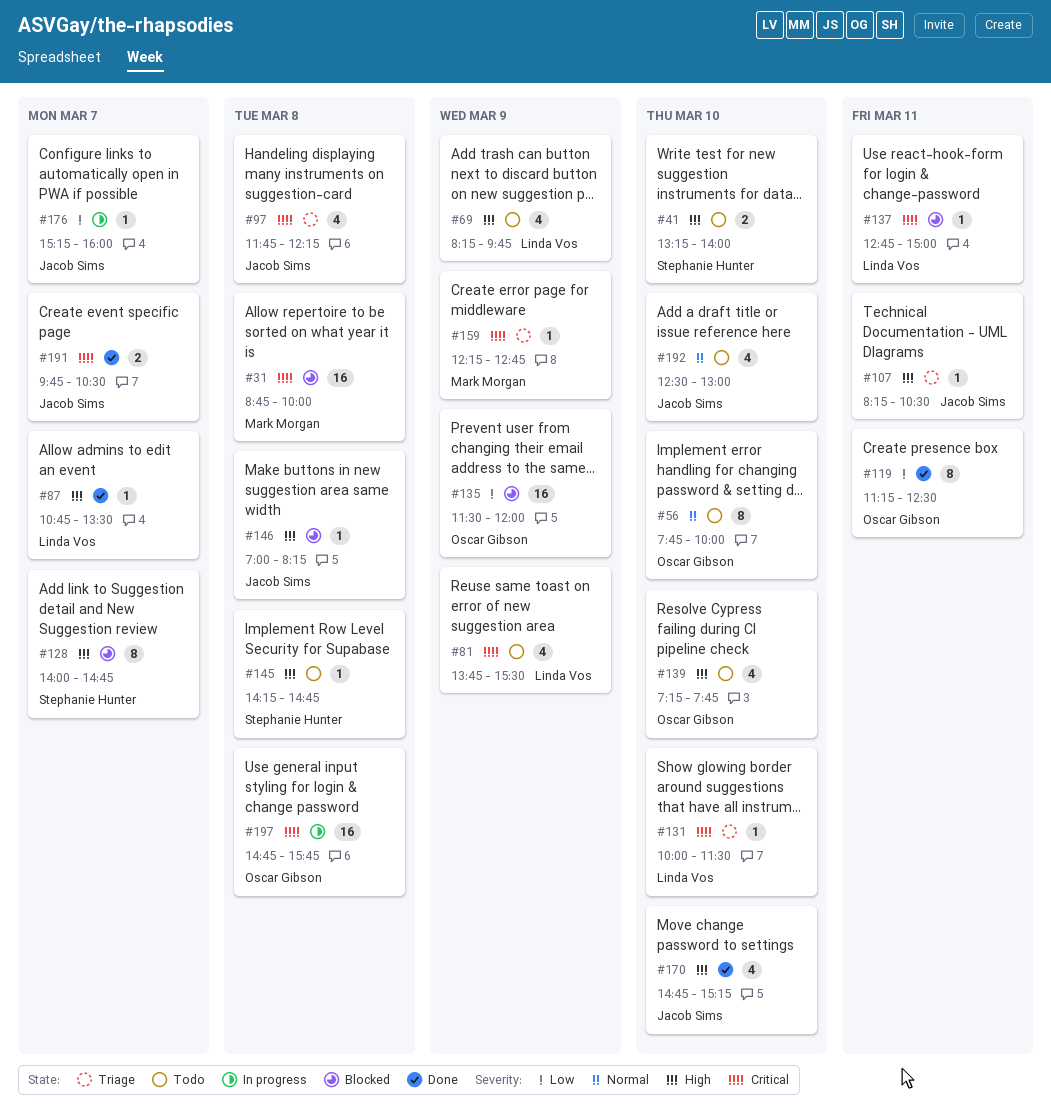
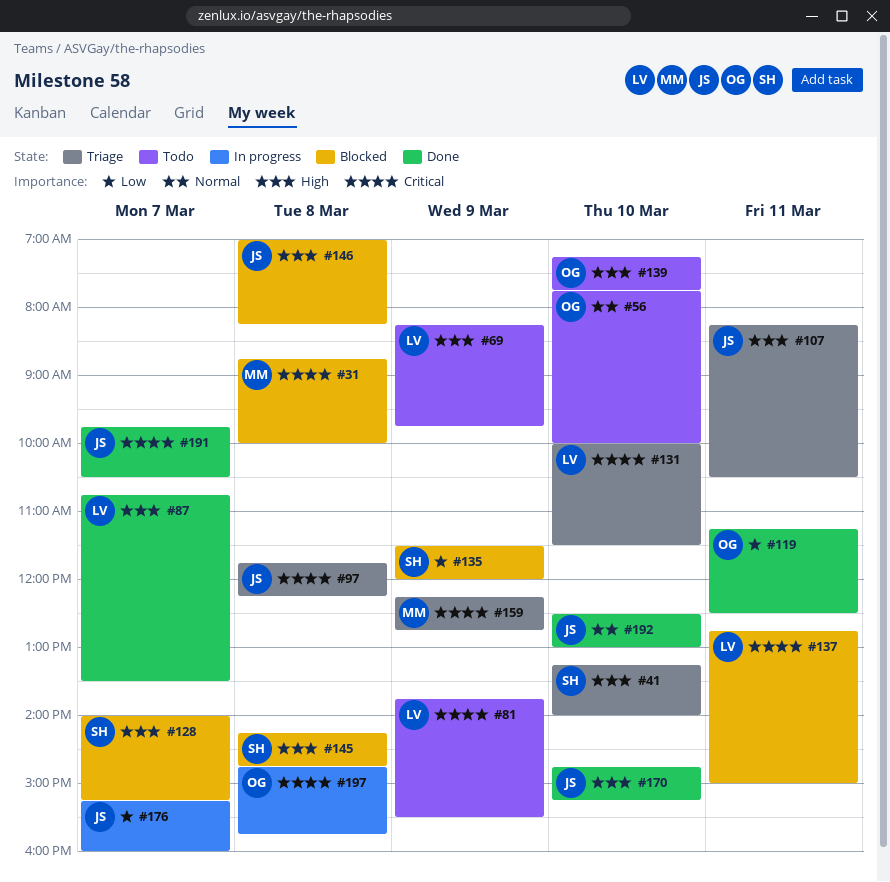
#41, status: Todo -> Triage
#128, ends: 14:45 -> 15:15
#135, owner: Oscar Gibson -> Stephanie Hunter
#145, status: Todo -> Blocked
#192, status: Todo -> Done

